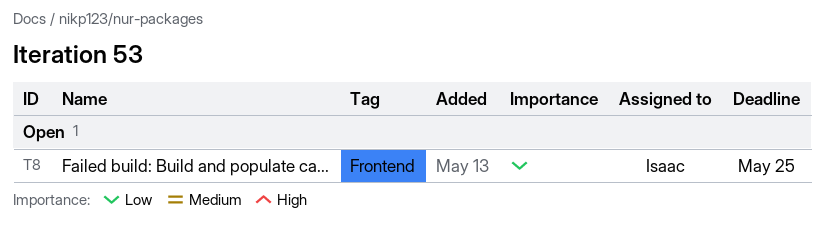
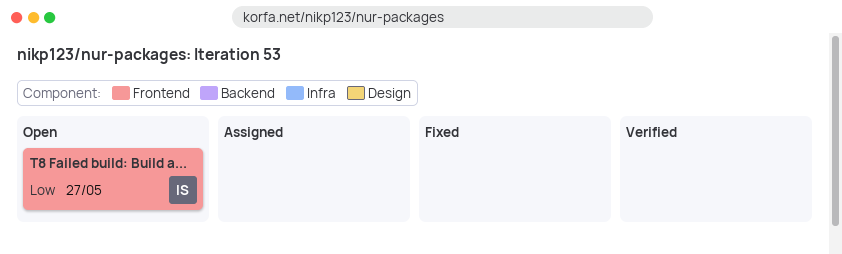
T8, due: May 25 -> May 27

